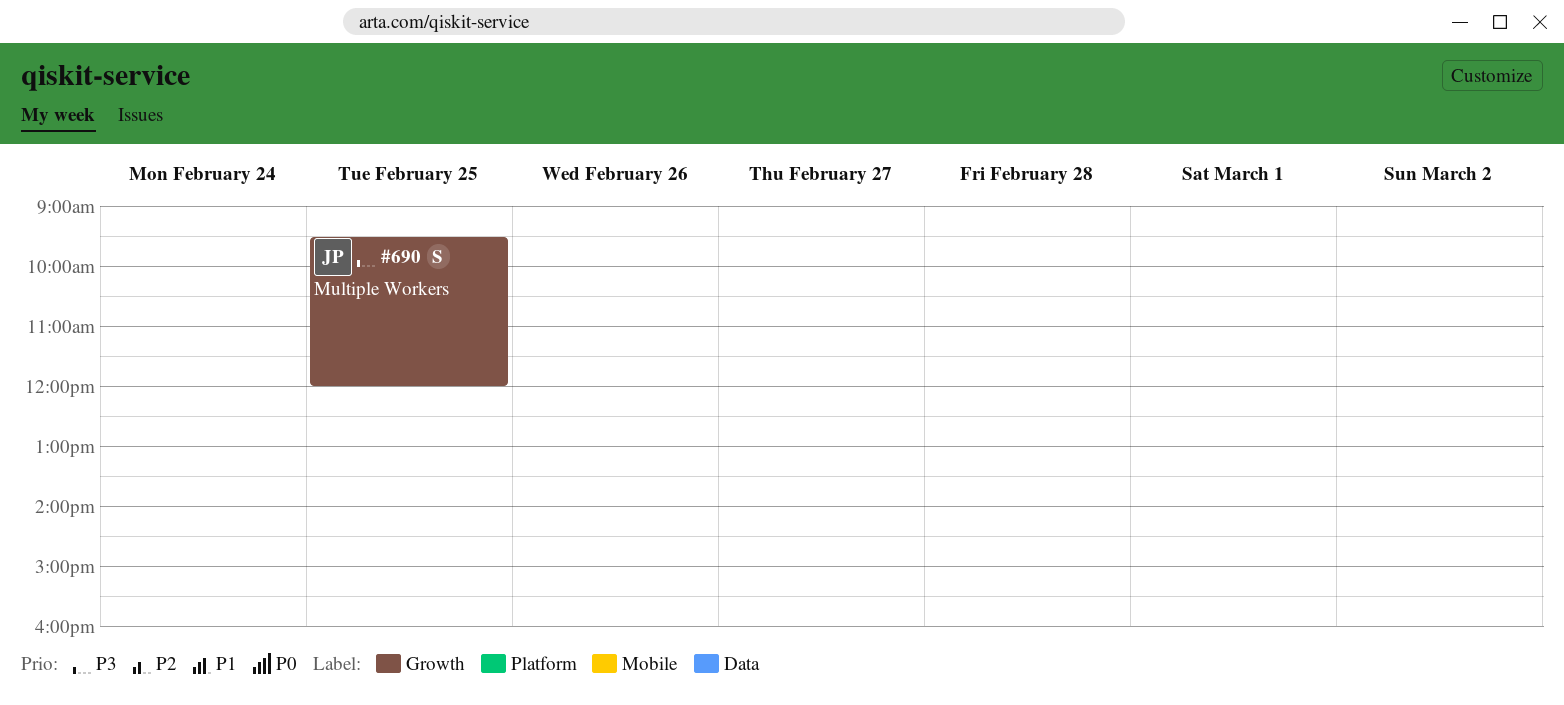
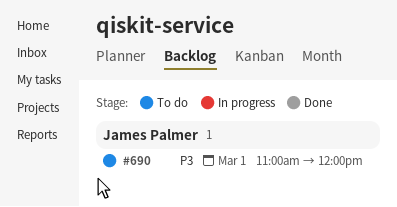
#690, day: Feb 25 -> Mar 1
#690, begins: 09:30 -> 11:00

